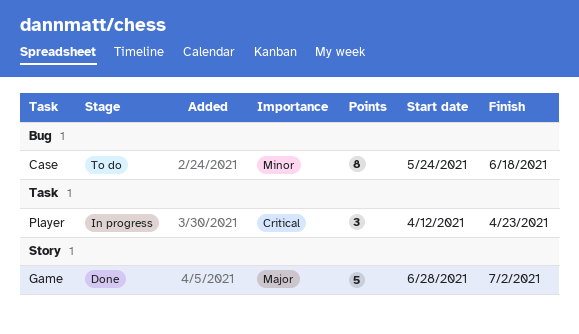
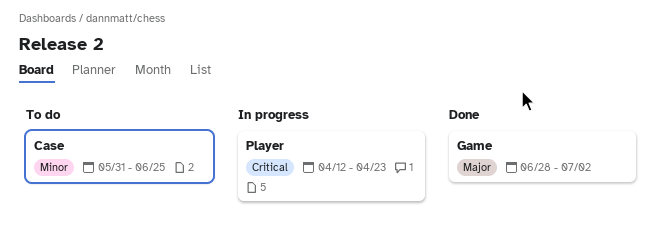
Case, start: May 24 -> May 31
Case, due: Jun 18 -> Jun 25

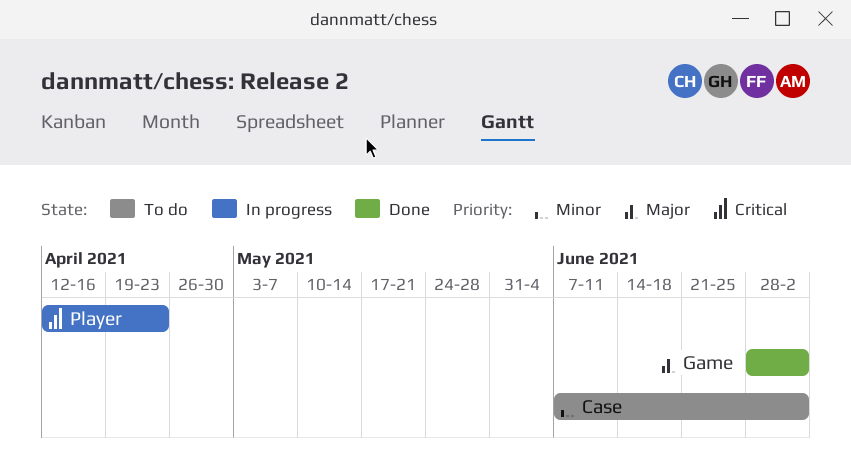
Case, start: May 31 -> Jun 7
Case, due: Jun 25 -> Jul 2

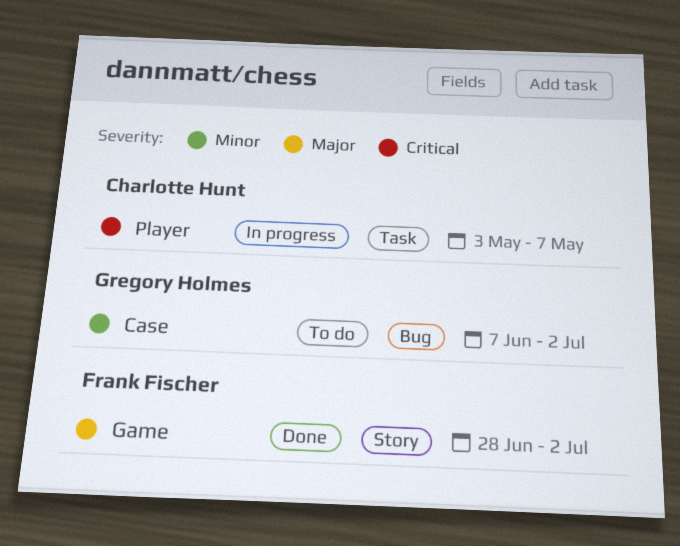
Player, start: Apr 12 -> May 3
Player, due: Apr 23 -> May 7

